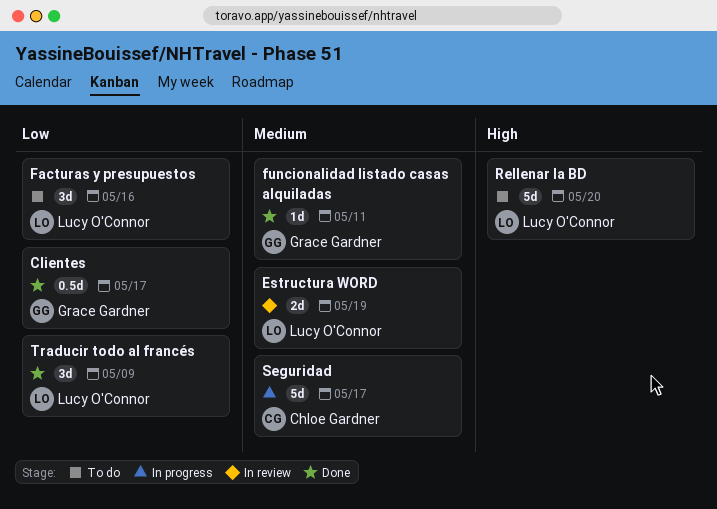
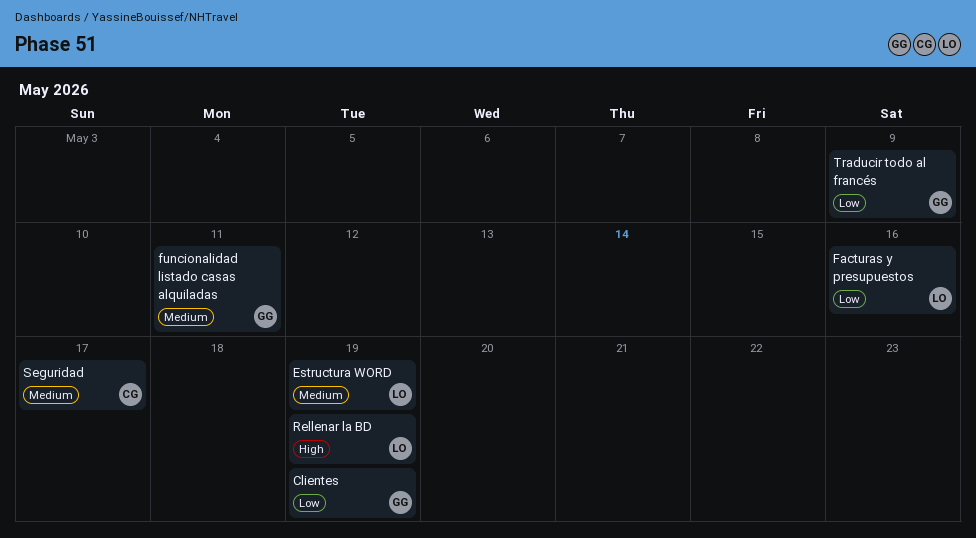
Clientes, due: May 17 -> May 19
Rellenar la BD, due: May 20 -> May 19
Traducir todo al francés, owner: Lucy O'Connor -> Grace Gardner

